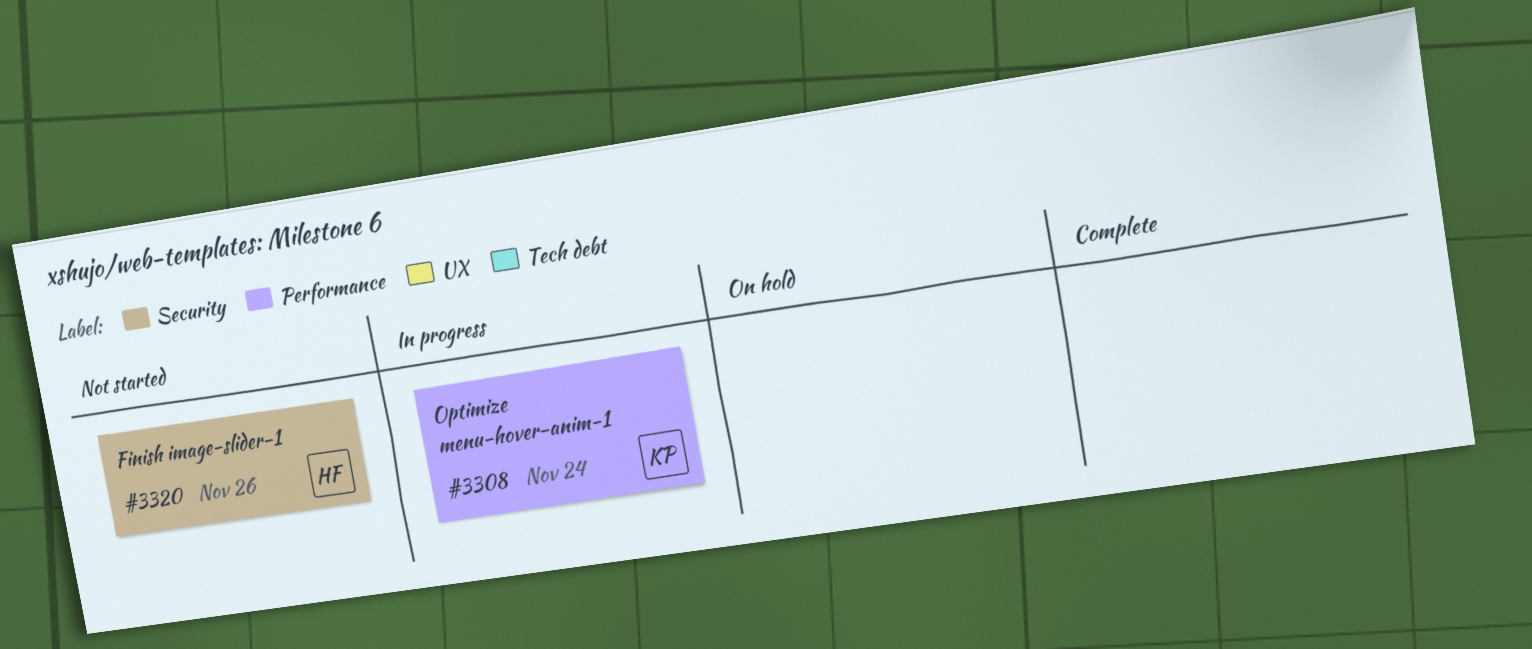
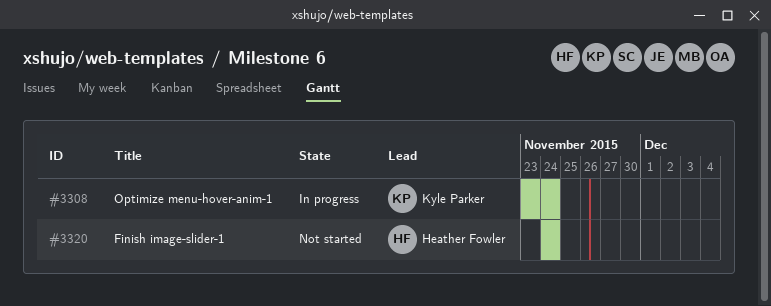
#3320, due: Nov 26 -> Nov 24

